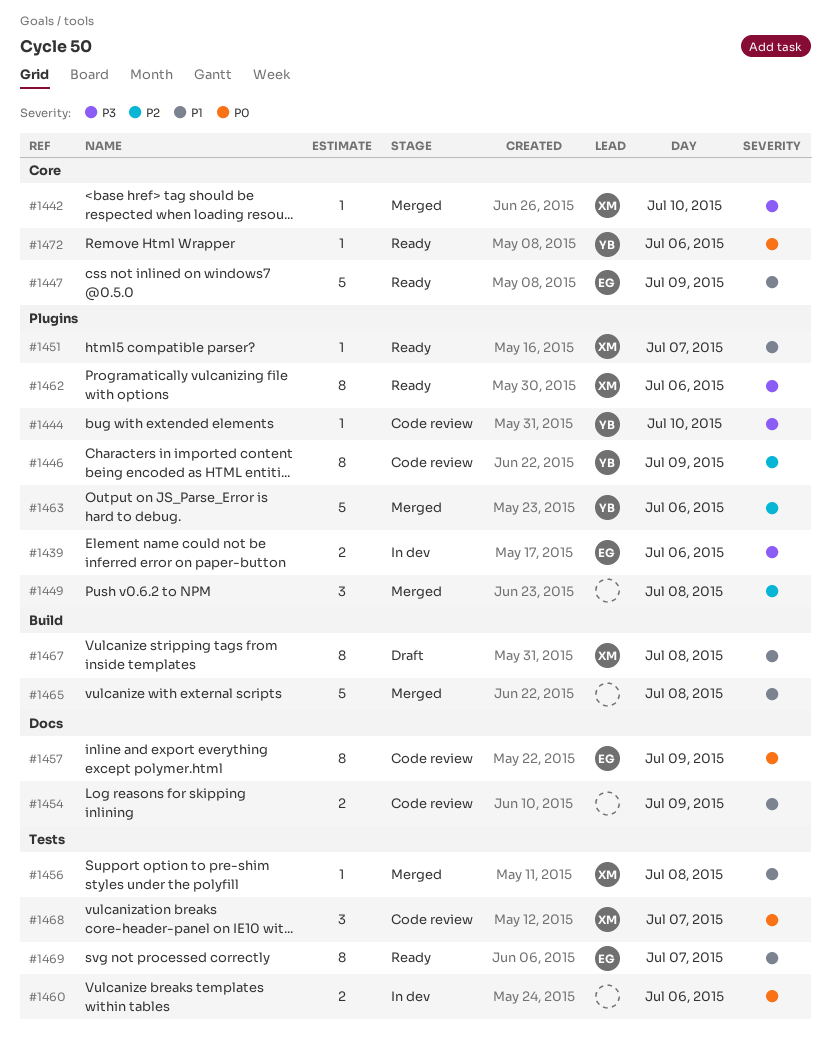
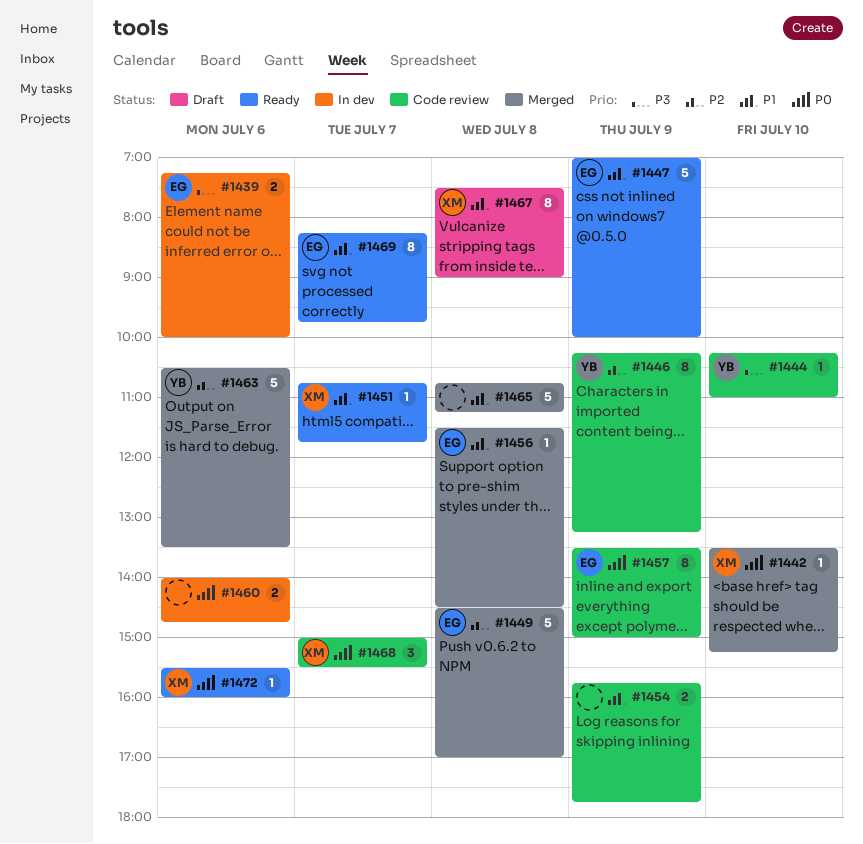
#1442, priority: P3 -> P0
#1449, owner: none -> EG
#1449, estimate: 3 -> 5
#1456, owner: XM -> EG
#1462: present -> none
#1472, owner: YB -> XM

